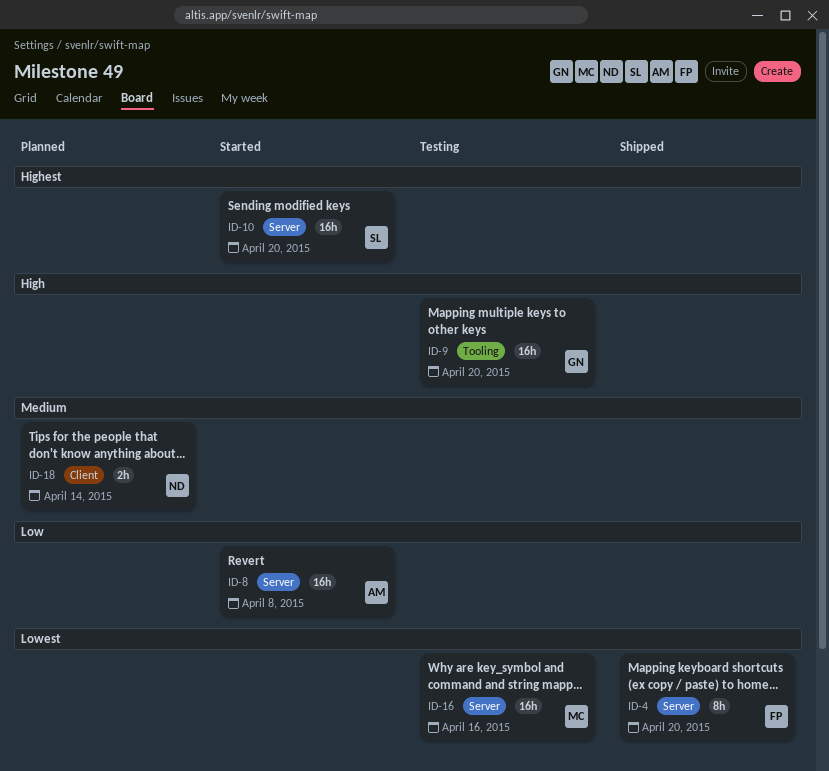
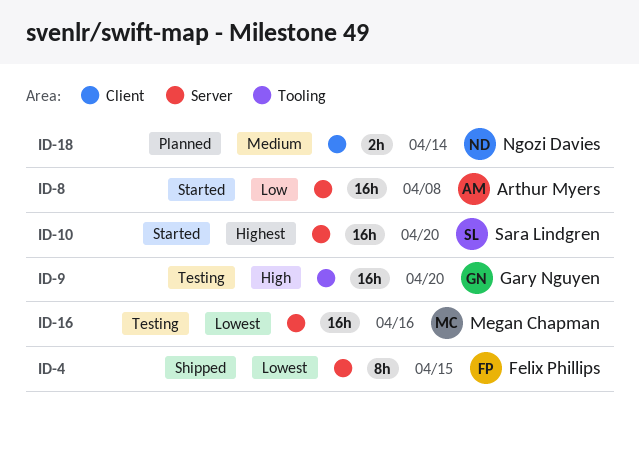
ID-4, due: Apr 20 -> Apr 15

